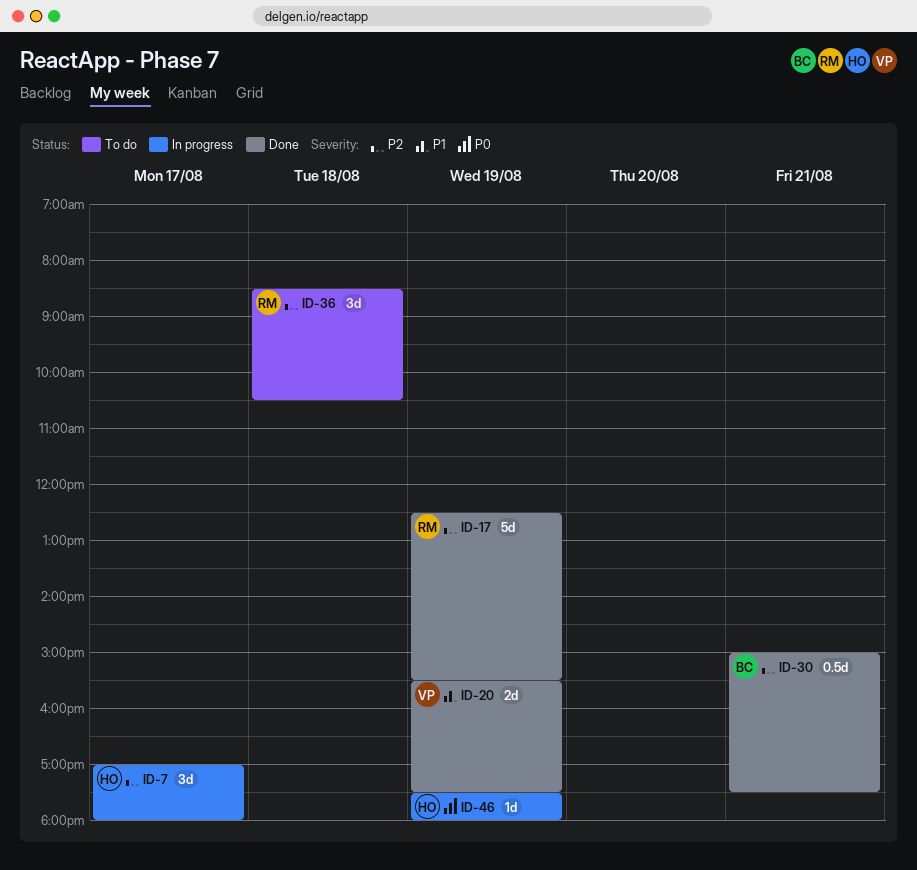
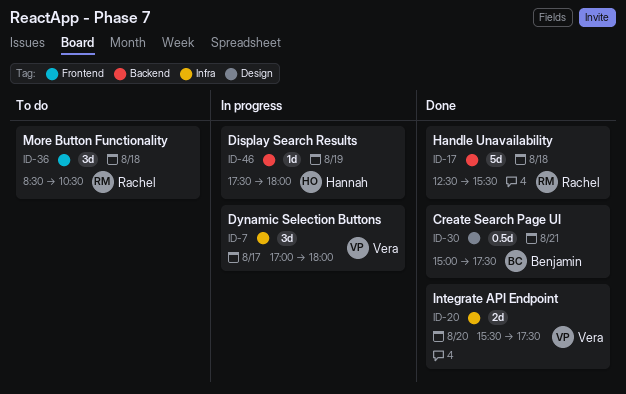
ID-7, owner: Hannah -> Vera
ID-17, day: Aug 19 -> Aug 18
ID-20, day: Aug 19 -> Aug 20

